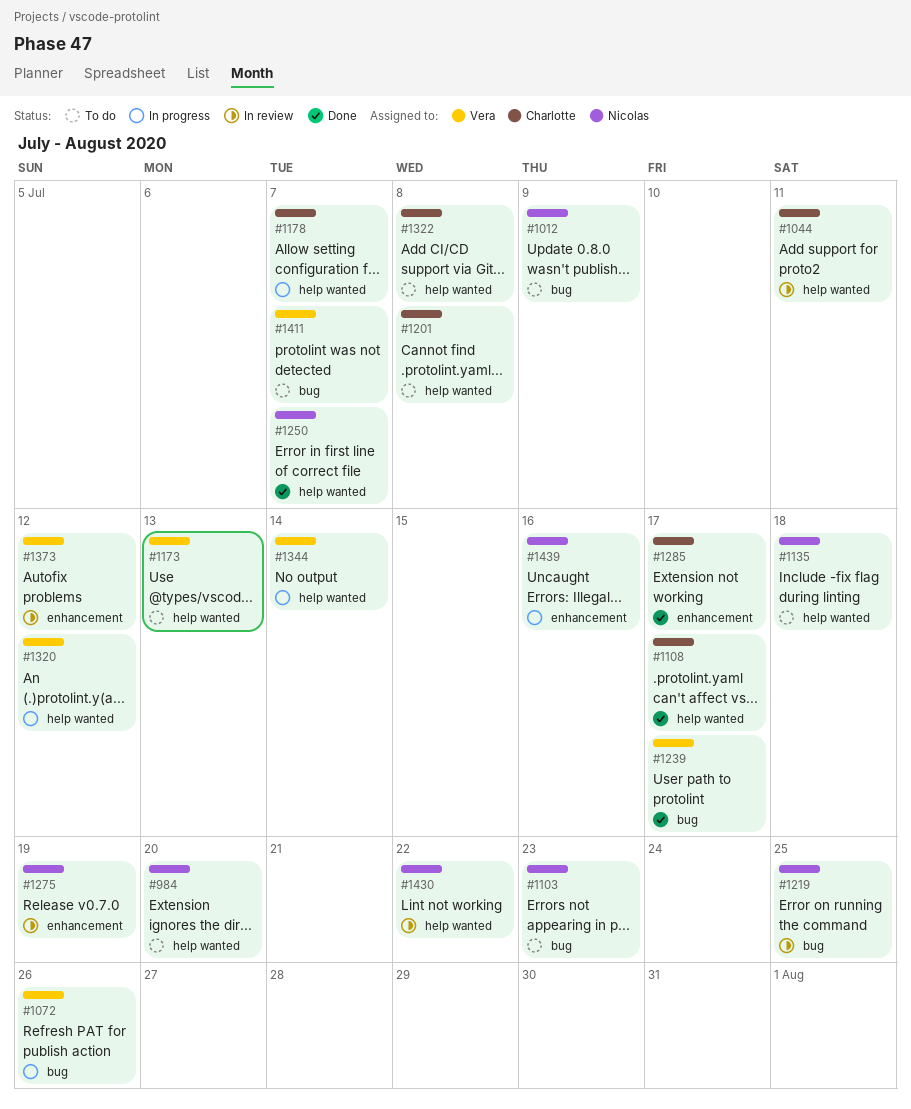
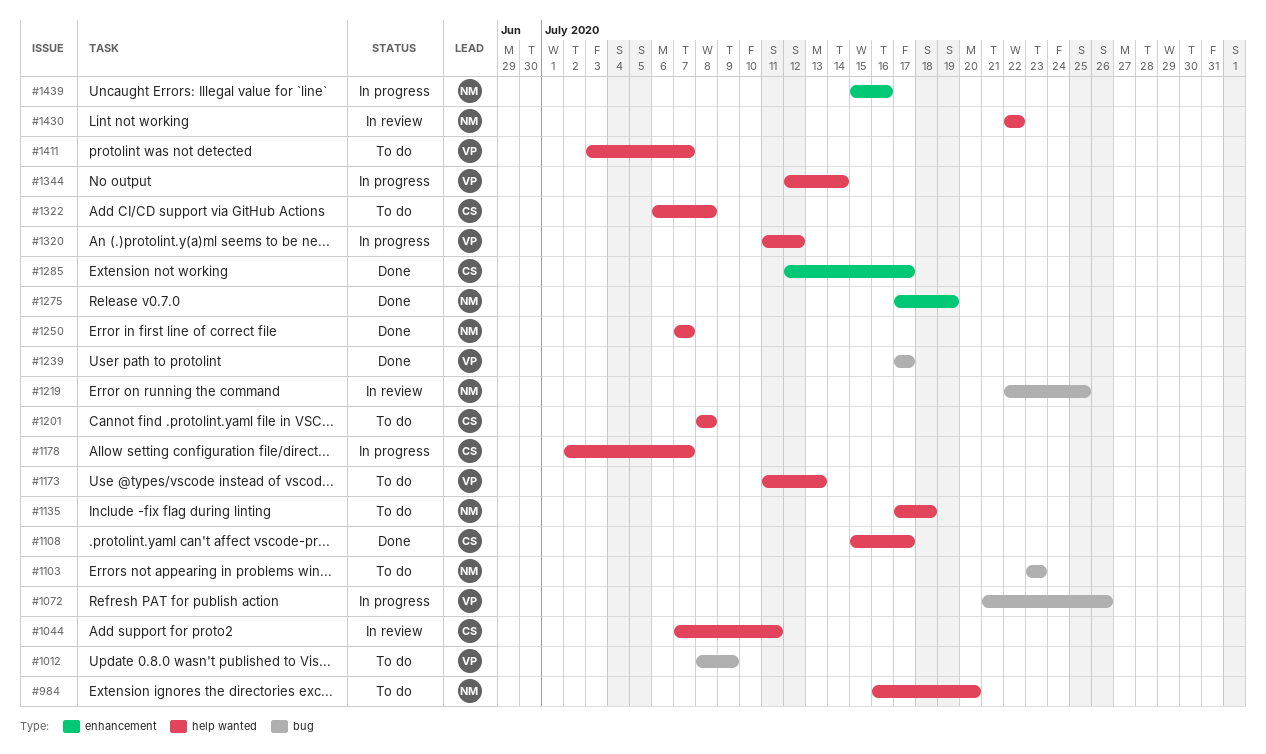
#1012, owner: Nicolas -> Vera
#1275, status: In review -> Done
#1373: present -> none
#1411, label: bug -> help wanted

